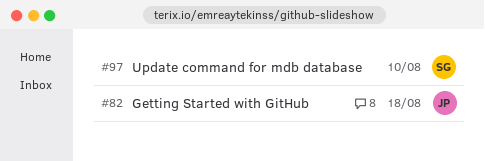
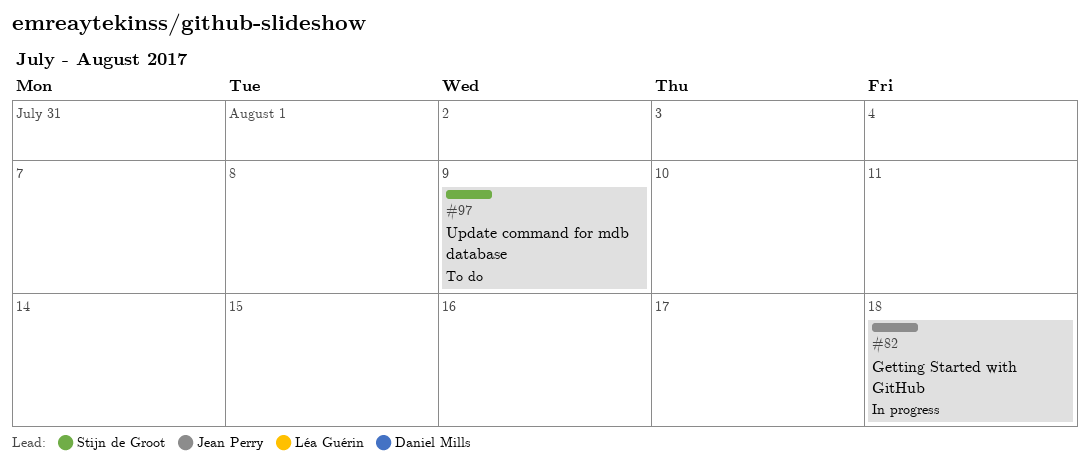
#97, due: Aug 10 -> Aug 9

